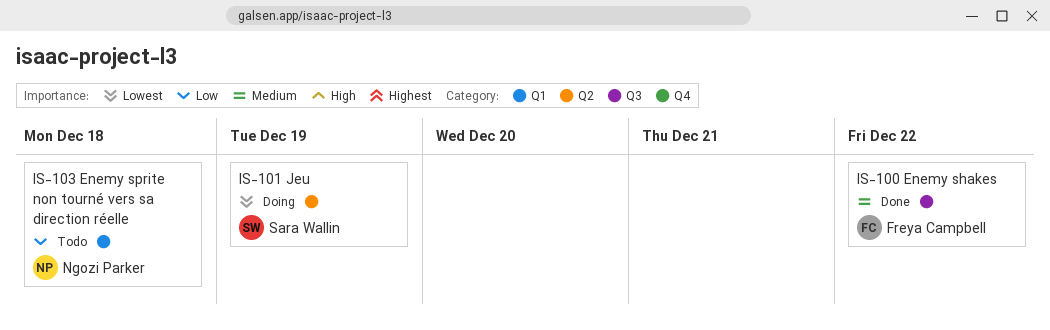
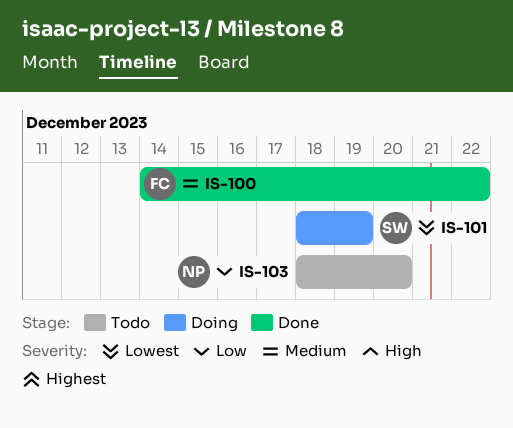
IS-103, due: Dec 18 -> Dec 20

